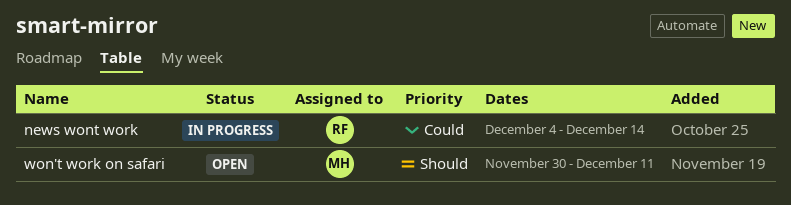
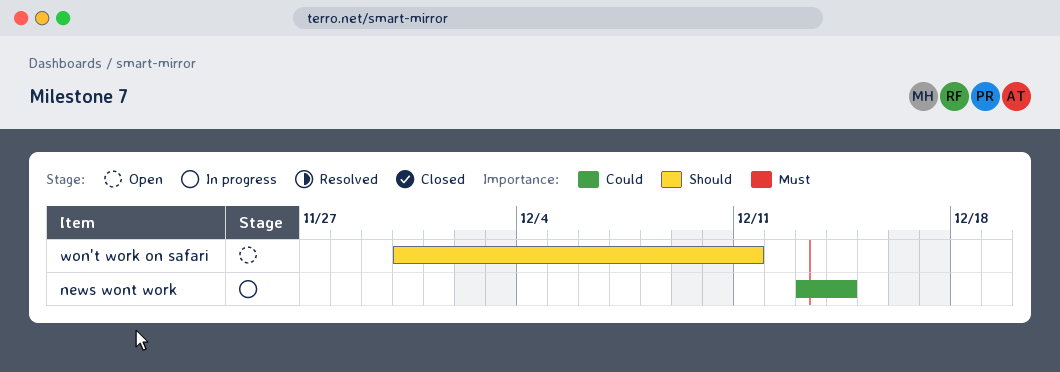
news wont work, start: Dec 4 -> Dec 13

